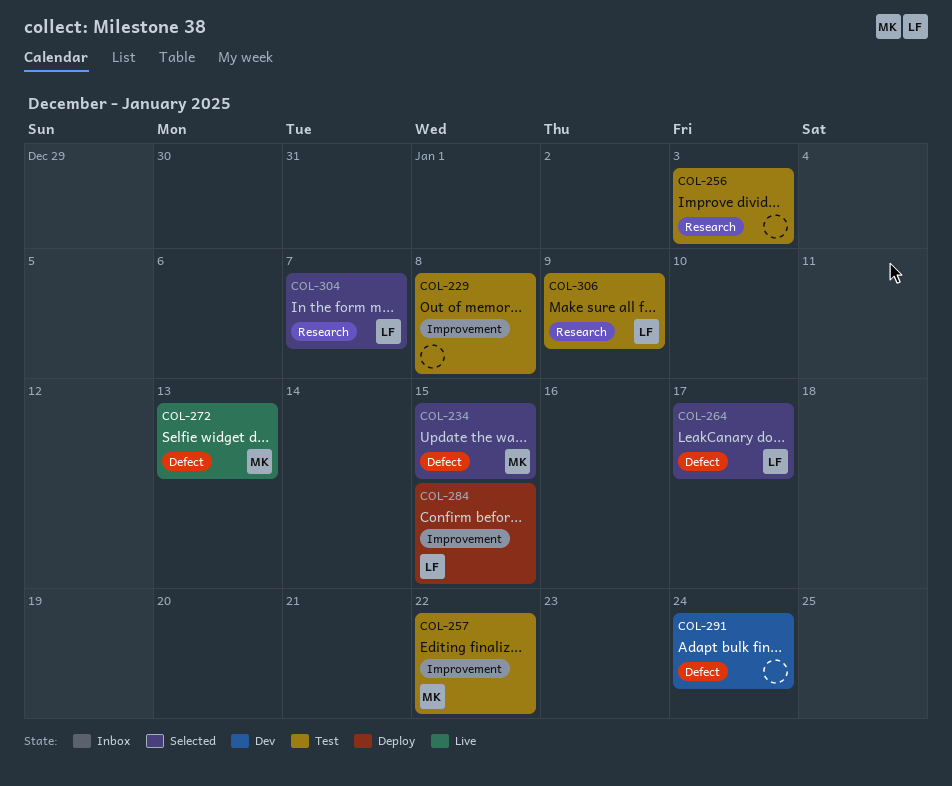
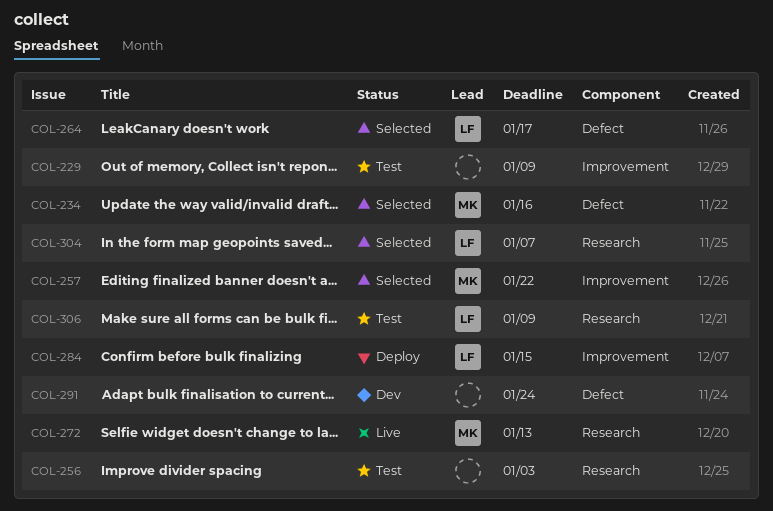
COL-229, due: Jan 8 -> Jan 9
COL-234, due: Jan 15 -> Jan 16
COL-257, status: Test -> Selected
COL-272, label: Defect -> Research

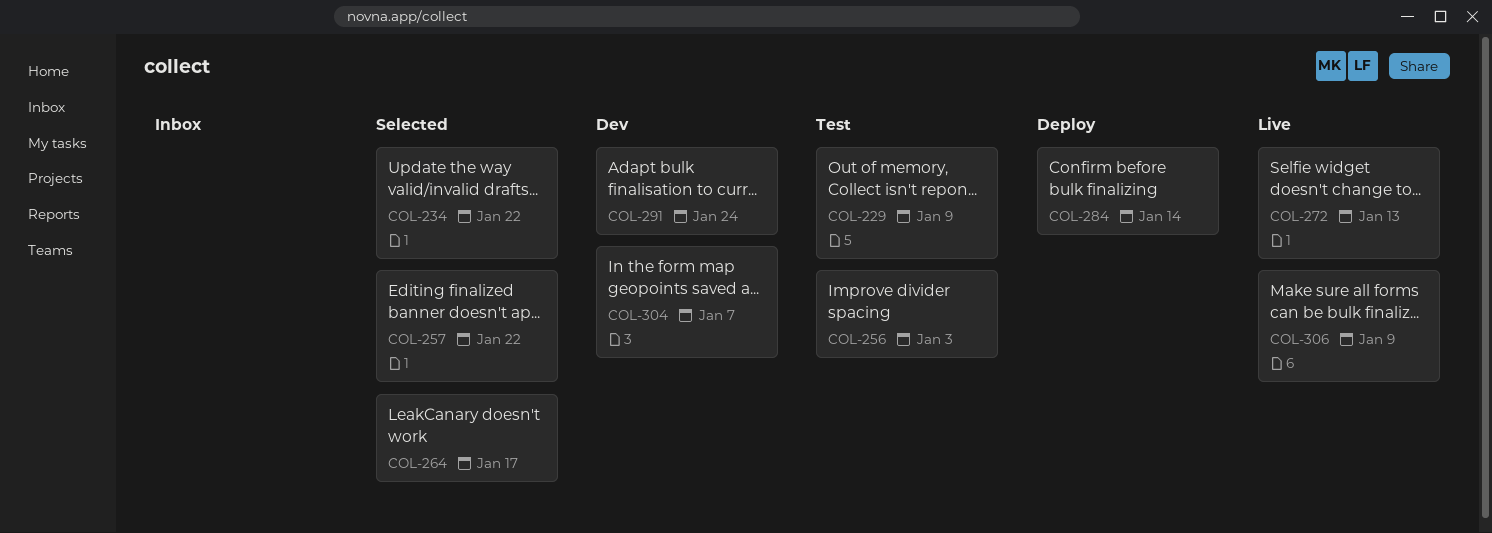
COL-234, due: Jan 16 -> Jan 22
COL-284, due: Jan 15 -> Jan 14
COL-304, status: Selected -> Dev
COL-306, status: Test -> Live

